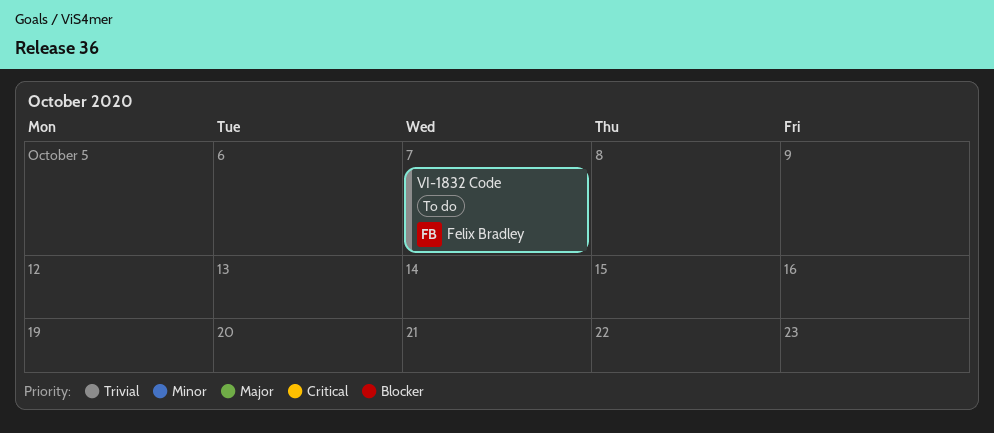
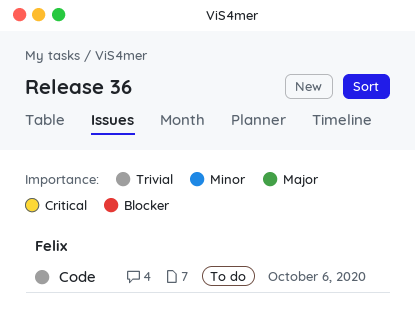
Code, due: Oct 7 -> Oct 6

